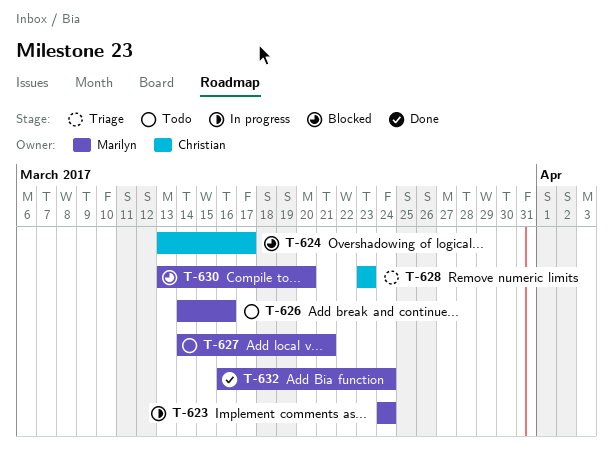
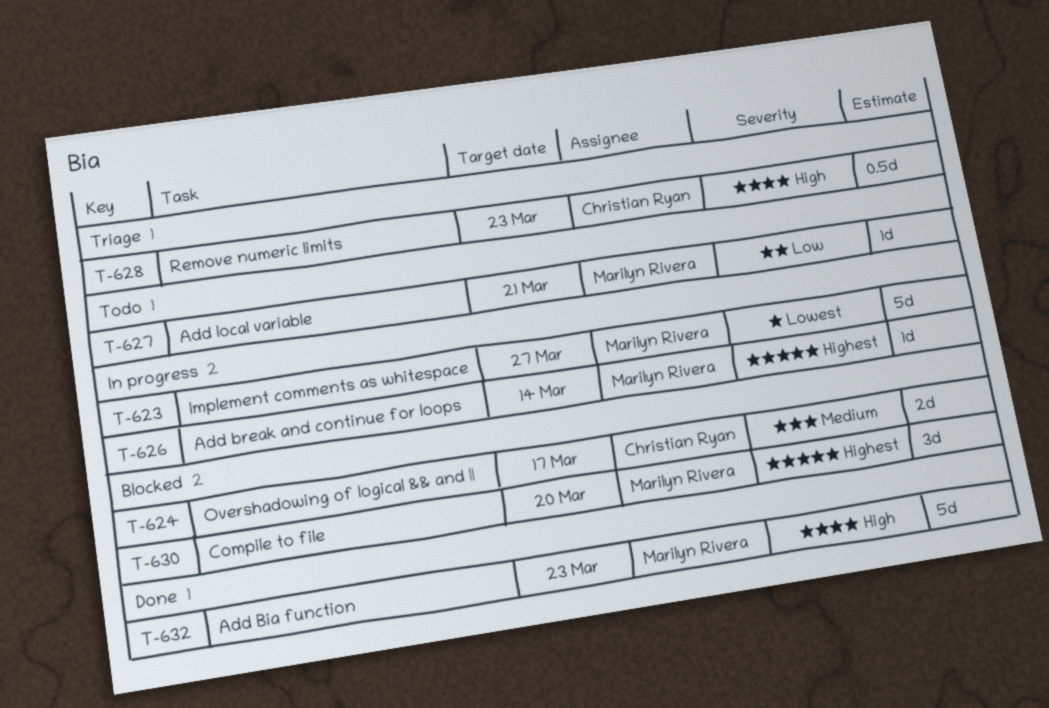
T-623, due: Mar 24 -> Mar 27
T-626, status: Todo -> In progress
T-626, due: Mar 16 -> Mar 14
T-632, due: Mar 24 -> Mar 23

